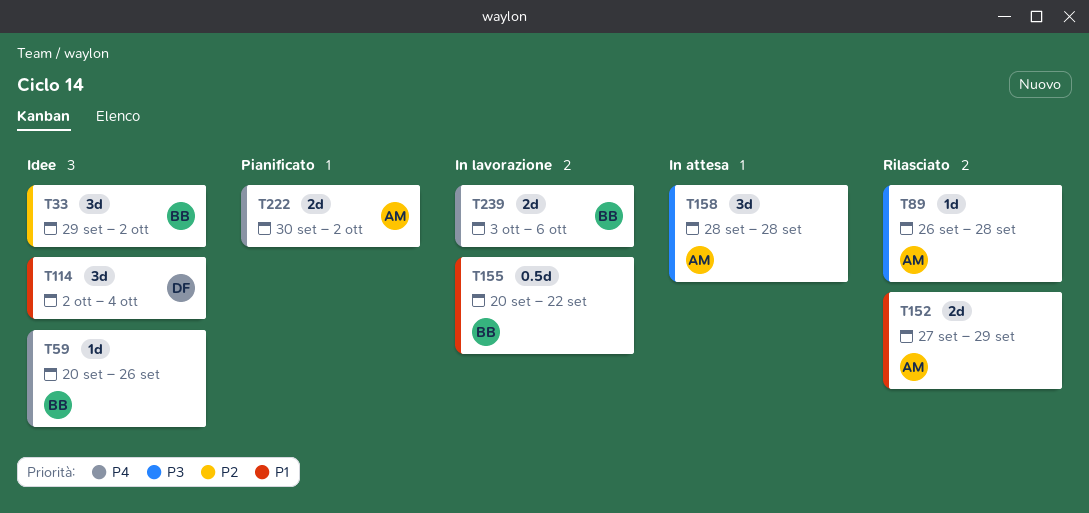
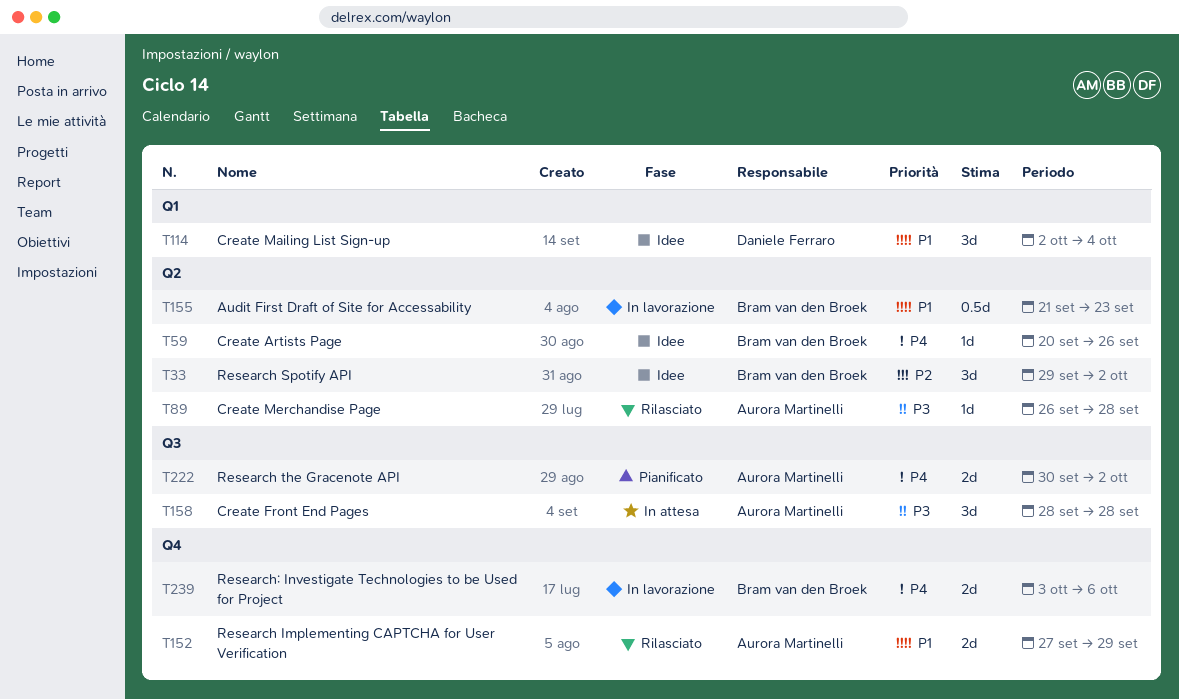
T155, start: Sep 20 -> Sep 21
T155, due: Sep 22 -> Sep 23

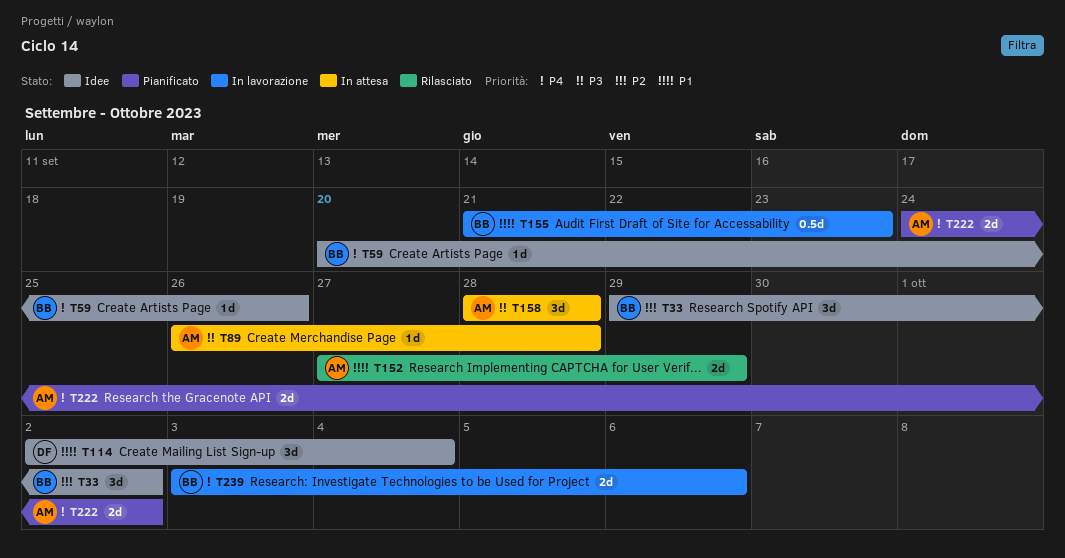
T89, status: Rilasciato -> In attesa
T222, start: Sep 30 -> Sep 24

